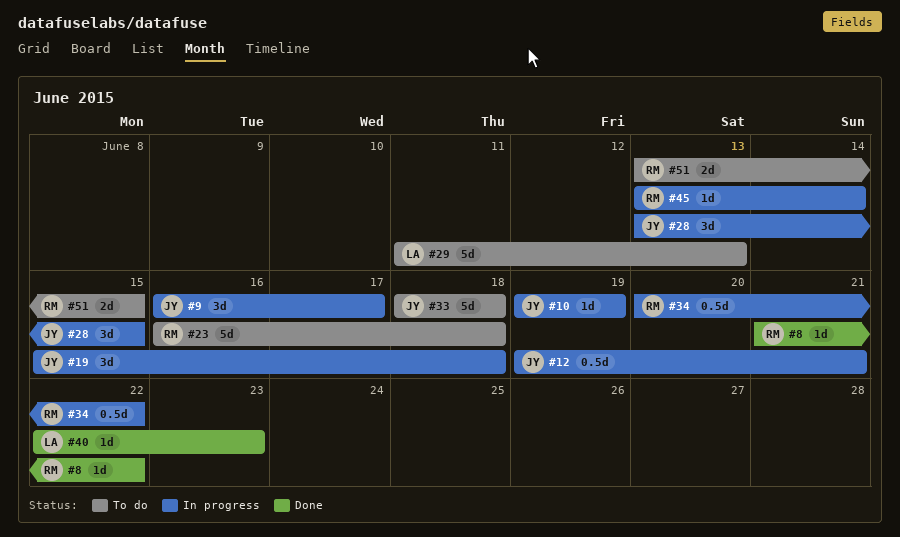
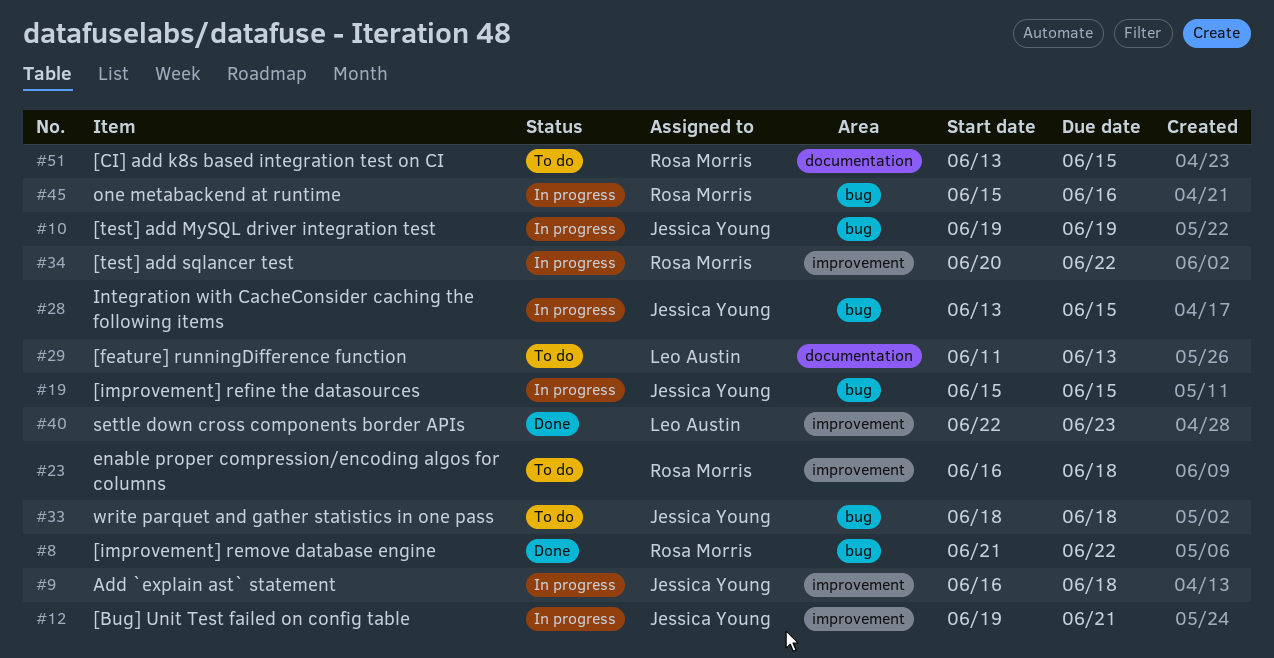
#9, due: Jun 17 -> Jun 18
#19, due: Jun 18 -> Jun 15
#45, start: Jun 13 -> Jun 15
#45, due: Jun 14 -> Jun 16

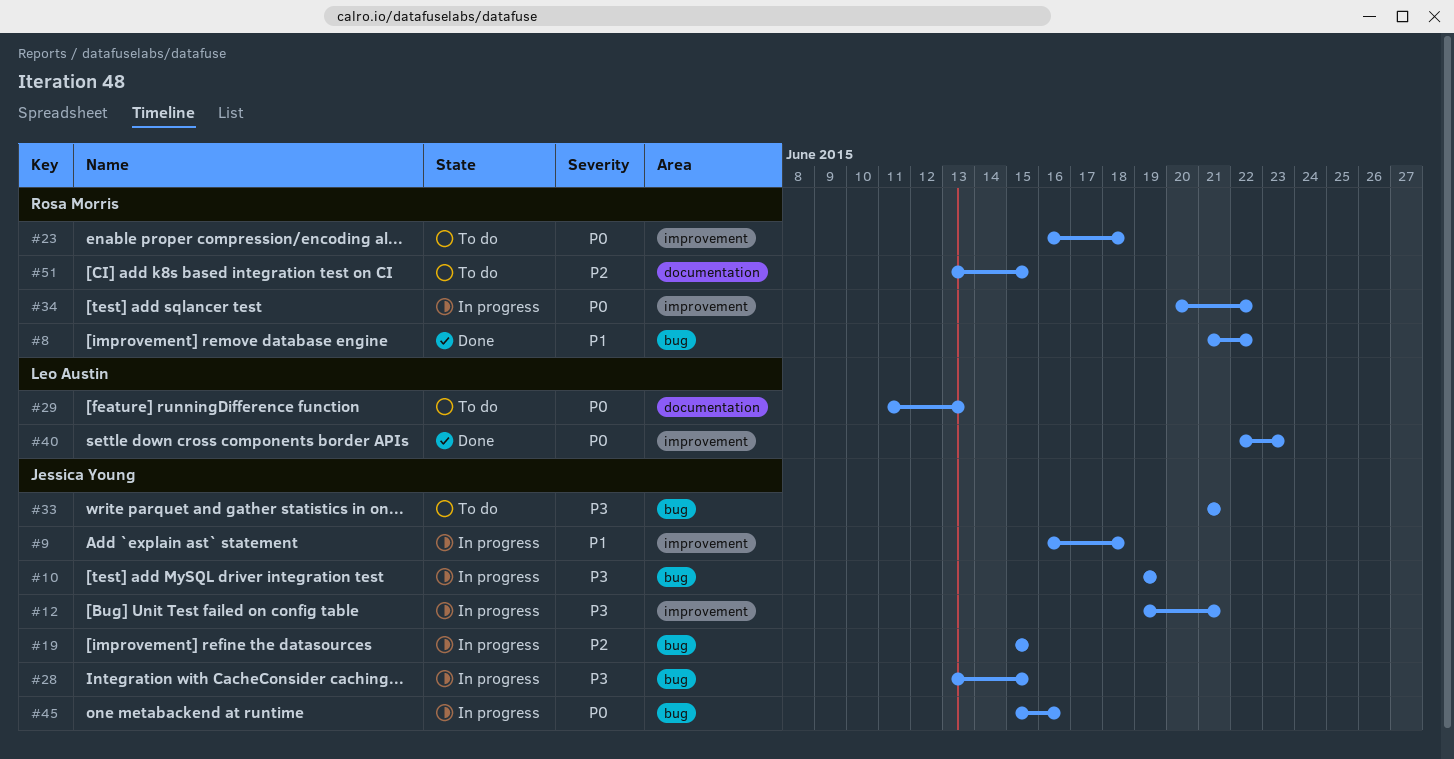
#33, start: Jun 18 -> Jun 21
#33, due: Jun 18 -> Jun 21
#45, owner: Rosa Morris -> Jessica Young

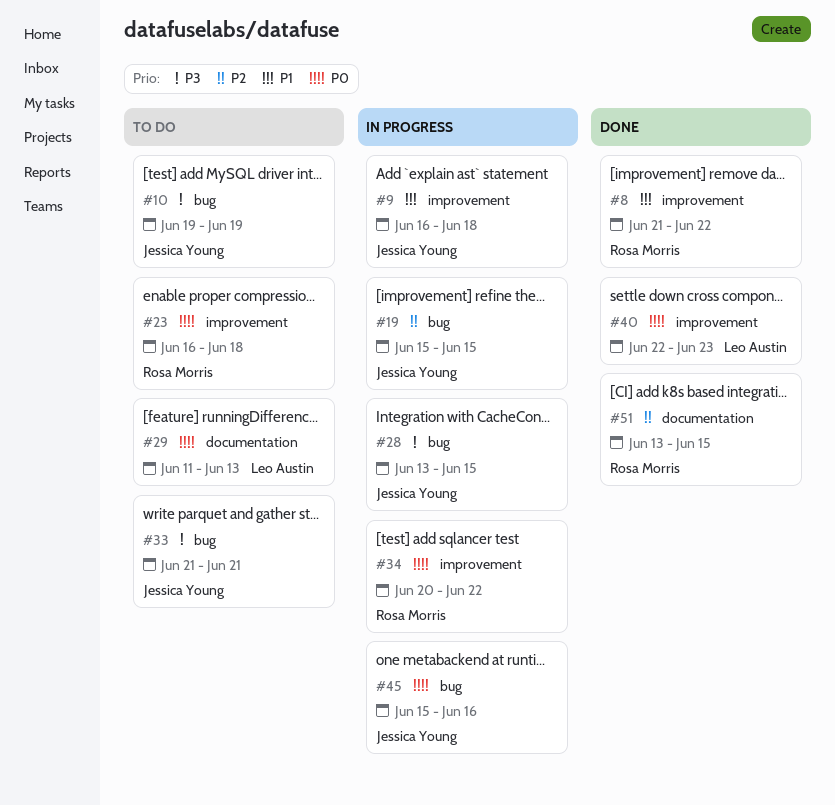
#8, label: bug -> improvement
#10, status: In progress -> To do
#12: present -> none
#51, status: To do -> Done

